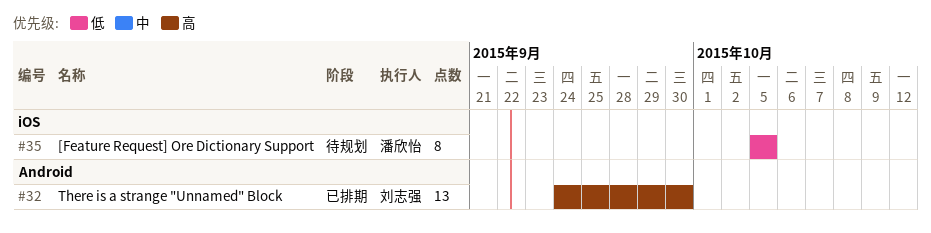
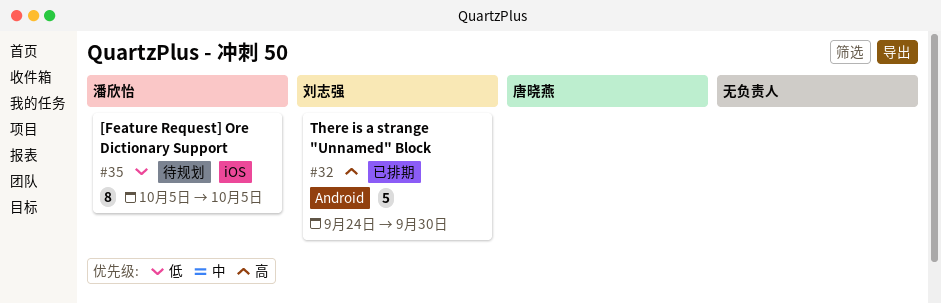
#32, estimate: 13 -> 5

